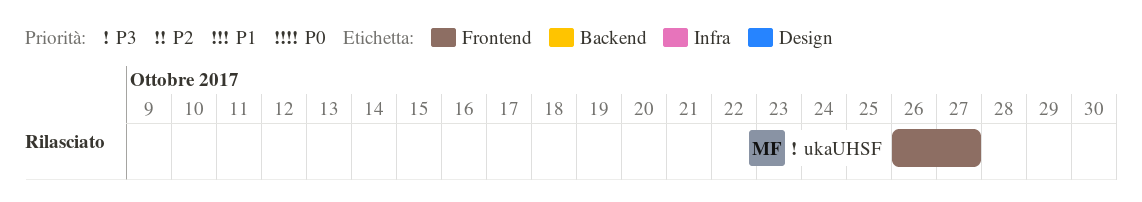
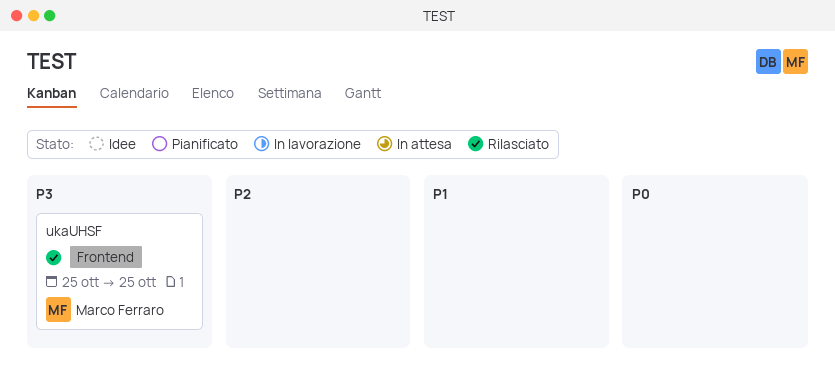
ukaUHSF, start: Oct 26 -> Oct 25
ukaUHSF, due: Oct 27 -> Oct 25

